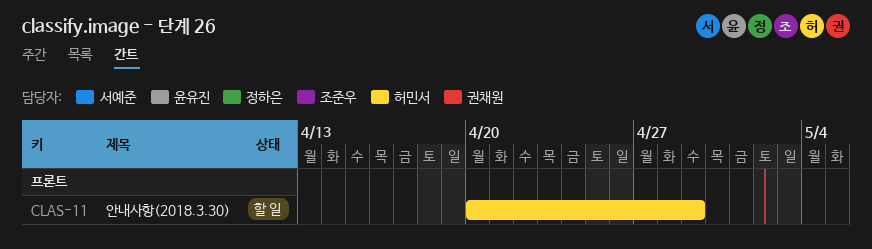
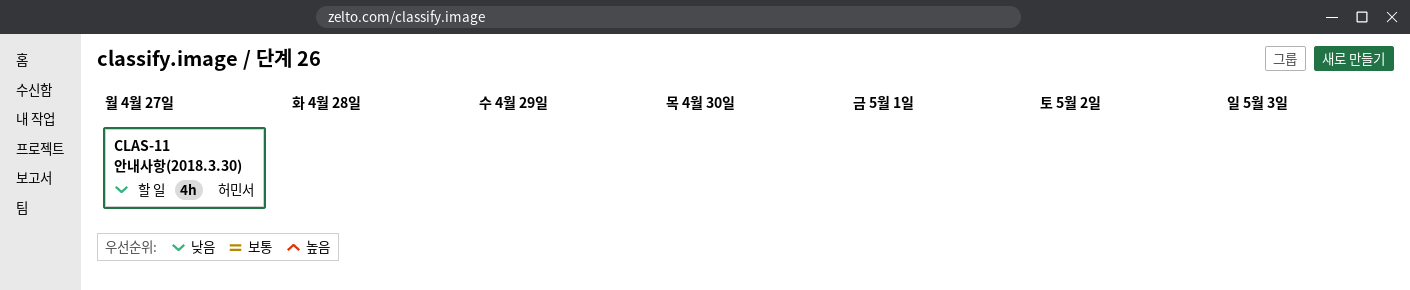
CLAS-11, due: Apr 29 -> Apr 27

